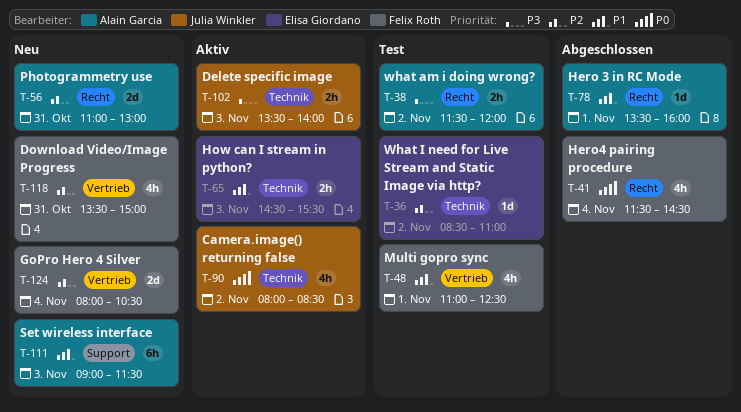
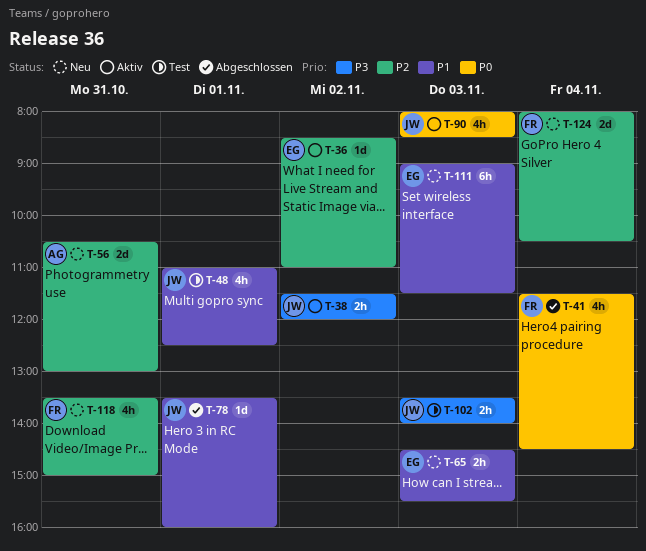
T-36, status: Test -> Aktiv
T-38, status: Test -> Aktiv
T-38, owner: Alain Garcia -> Julia Winkler
T-48, owner: Felix Roth -> Julia Winkler
T-56, begins: 11:00 -> 10:30
T-65, status: Aktiv -> Neu
T-78, owner: Alain Garcia -> Julia Winkler
T-90, day: Nov 2 -> Nov 3
T-102, status: Aktiv -> Test
T-111, owner: Alain Garcia -> Elisa Giordano

